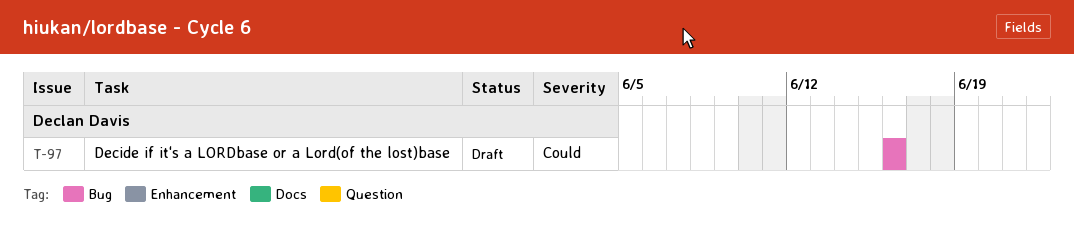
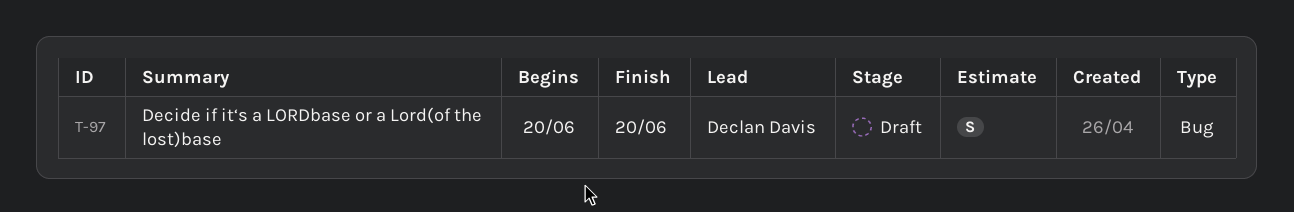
T-97, start: Jun 16 -> Jun 20
T-97, due: Jun 16 -> Jun 20

